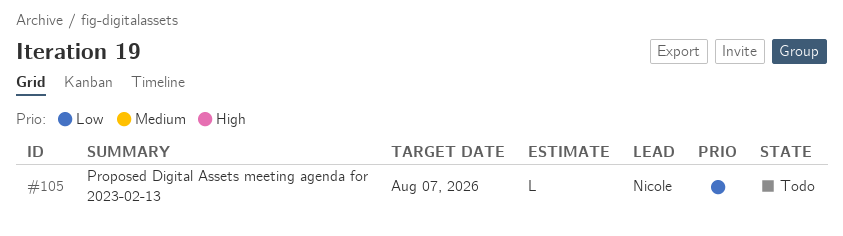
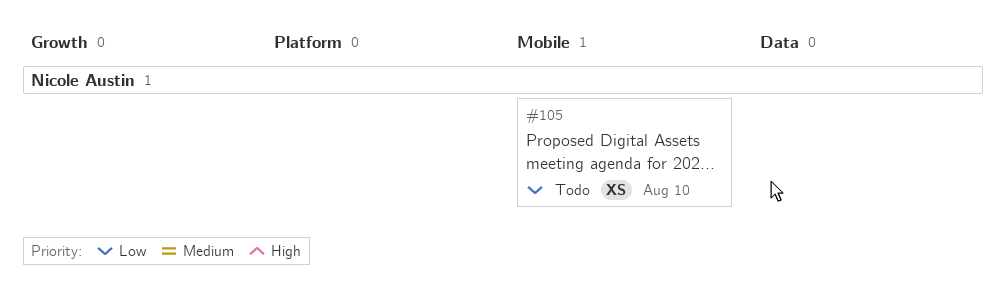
#105, estimate: L -> XS
#105, due: Aug 7 -> Aug 10

